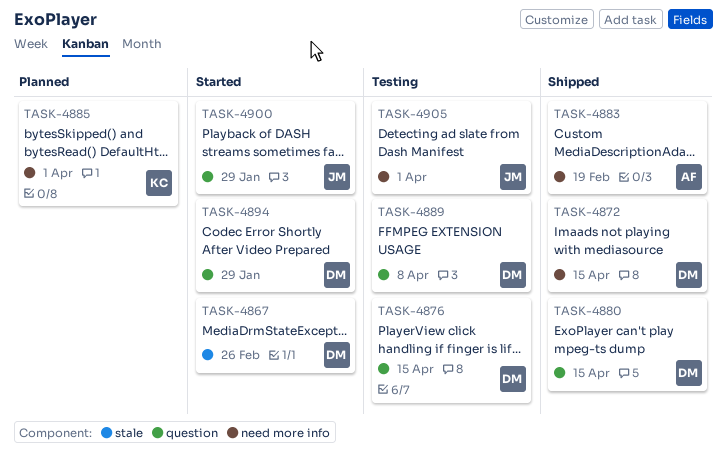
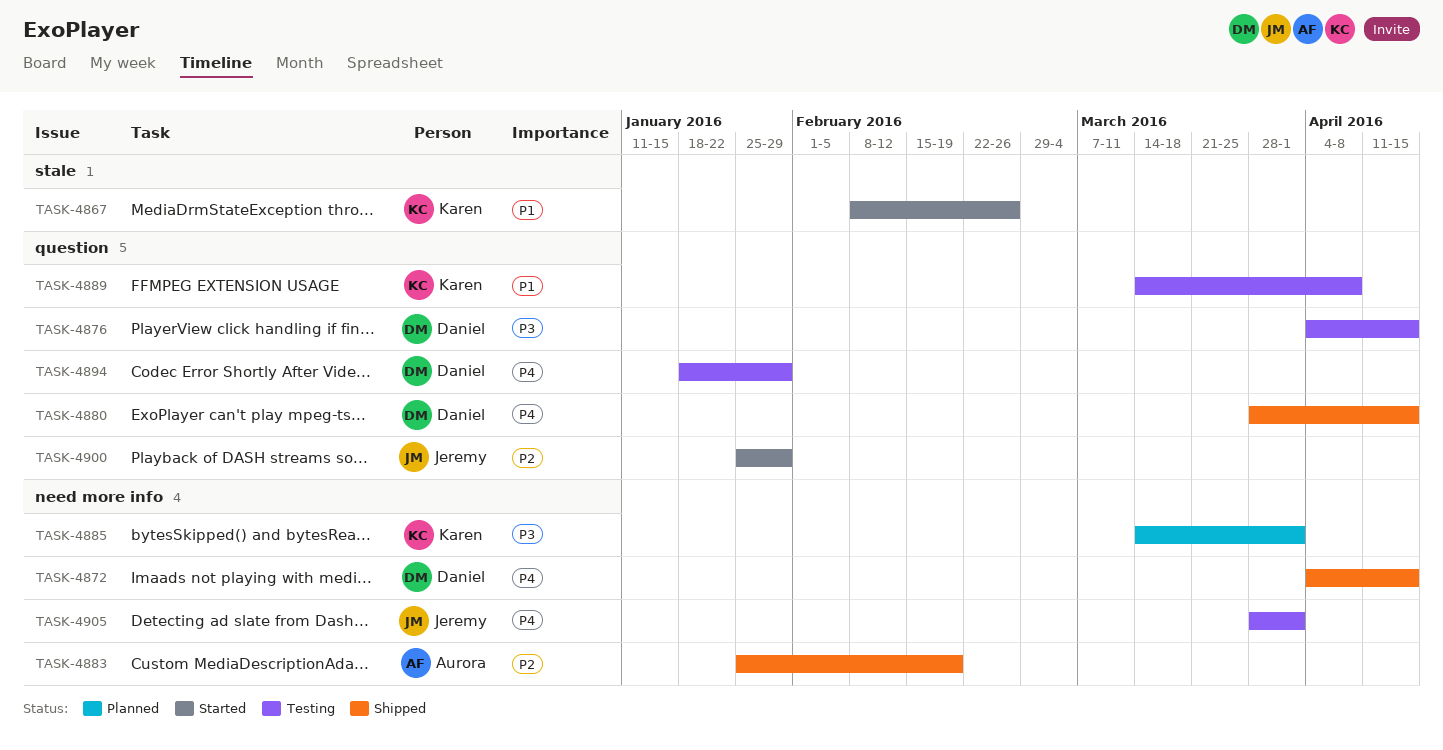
TASK-4867, owner: Daniel -> Karen
TASK-4889, owner: Daniel -> Karen
TASK-4894, status: Started -> Testing

